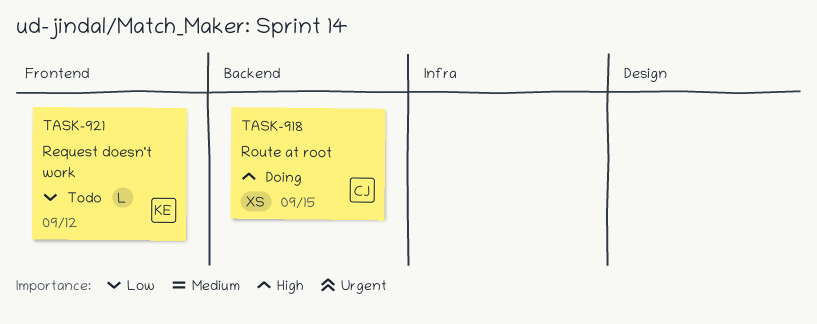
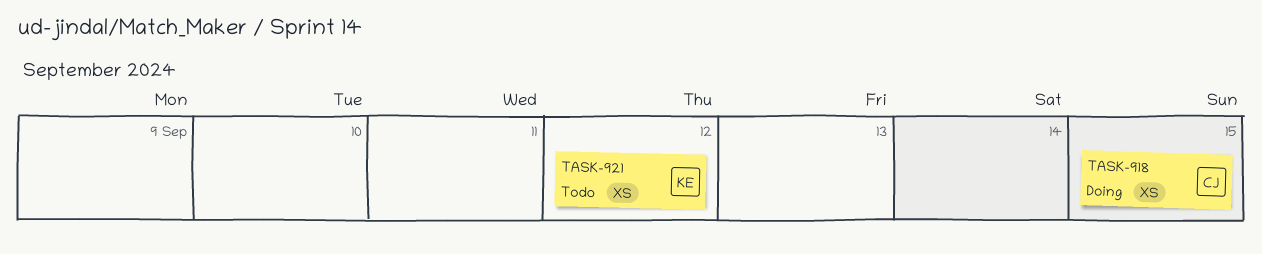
TASK-921, estimate: L -> XS

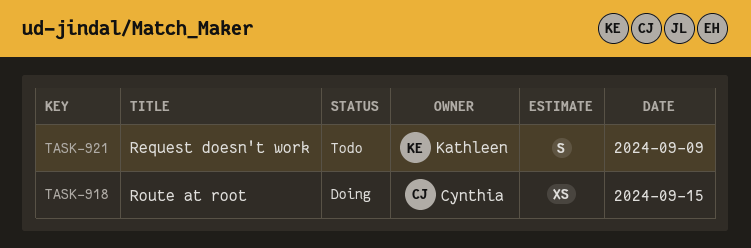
TASK-921, estimate: XS -> S
TASK-921, day: Sep 12 -> Sep 9

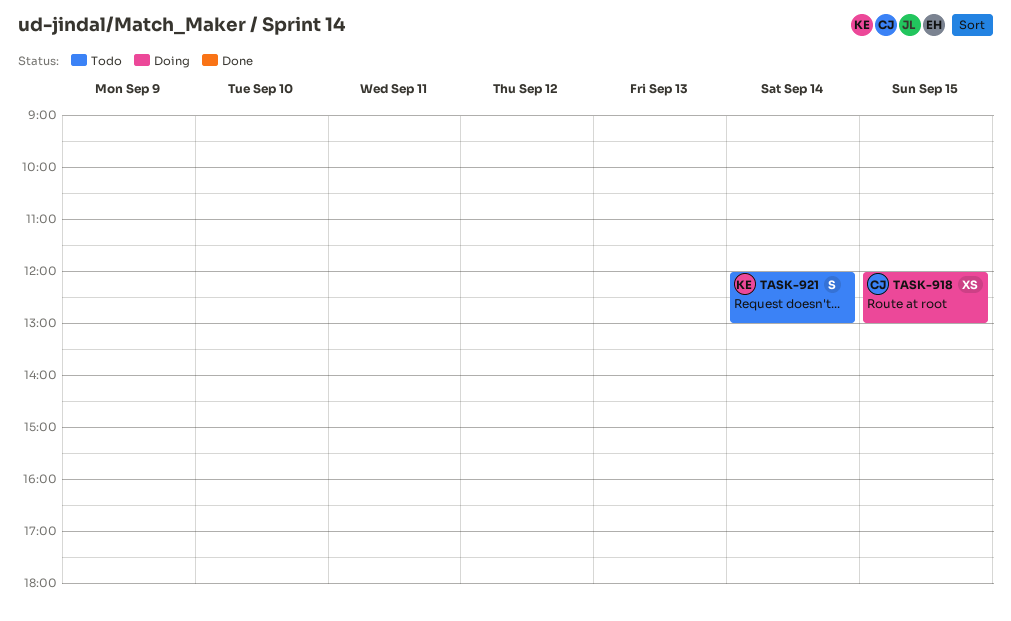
TASK-921, day: Sep 9 -> Sep 14

